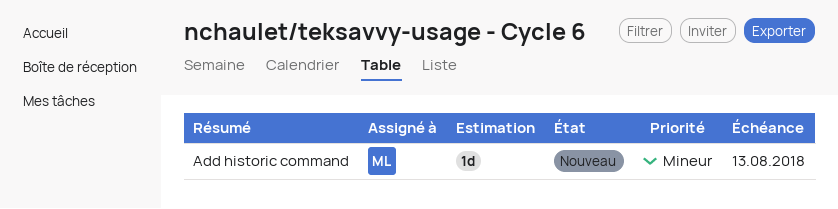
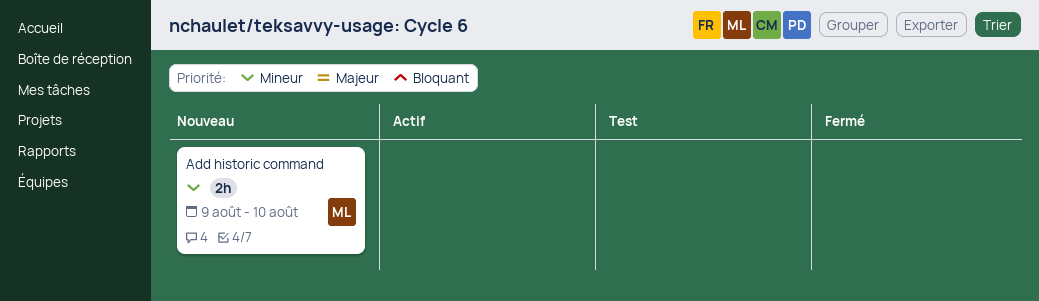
Add historic command, estimate: 1d -> 2h
Add historic command, due: Aug 13 -> Aug 10

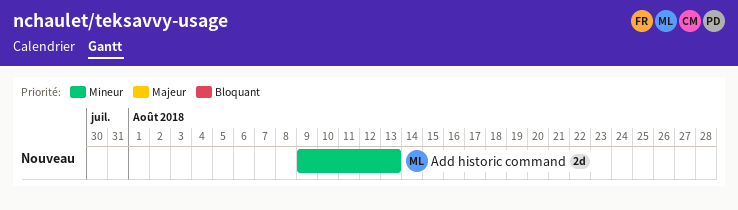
Add historic command, estimate: 2h -> 2d
Add historic command, due: Aug 10 -> Aug 13

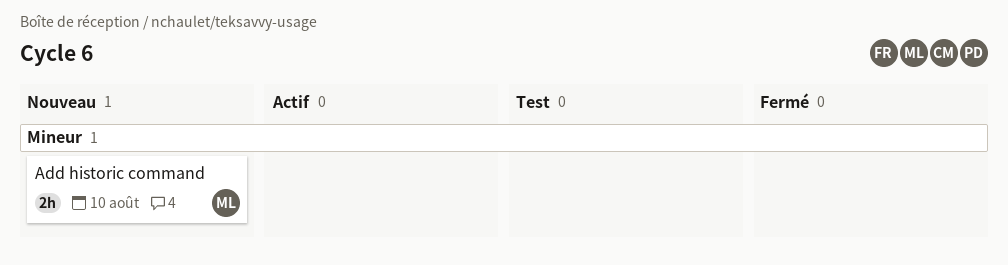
Add historic command, estimate: 2d -> 2h
Add historic command, due: Aug 13 -> Aug 10

